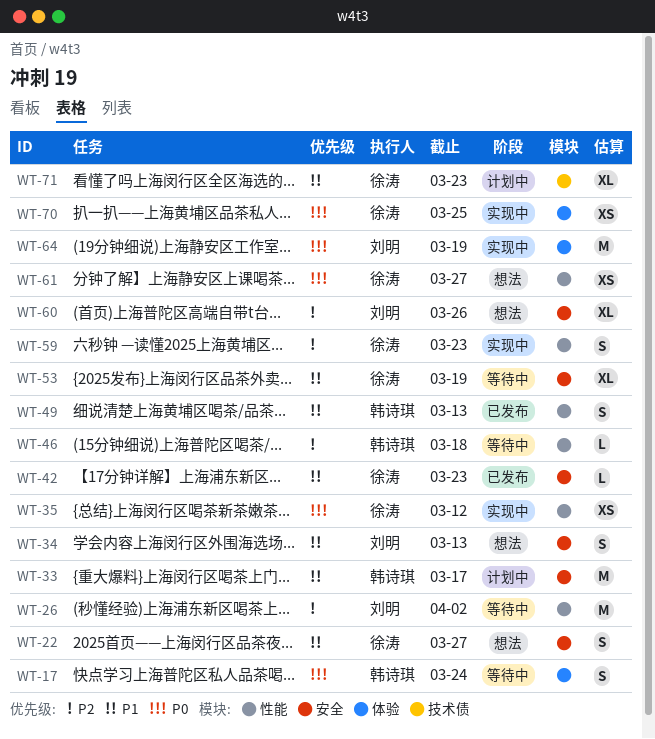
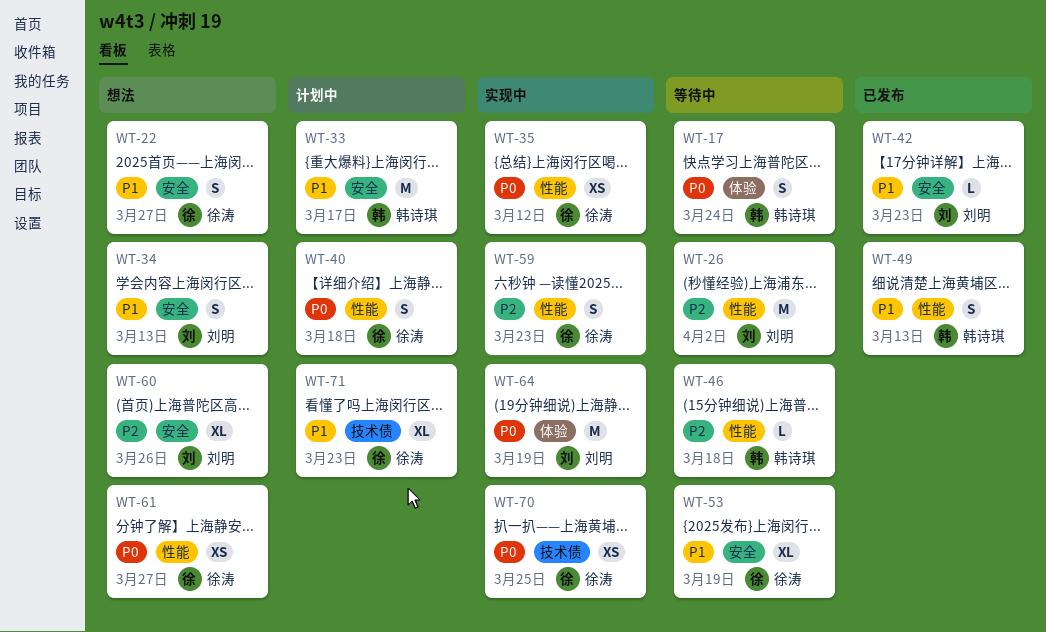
WT-40: none -> present
WT-42, owner: 徐涛 -> 刘明
WT-70, label: 体验 -> 技术债

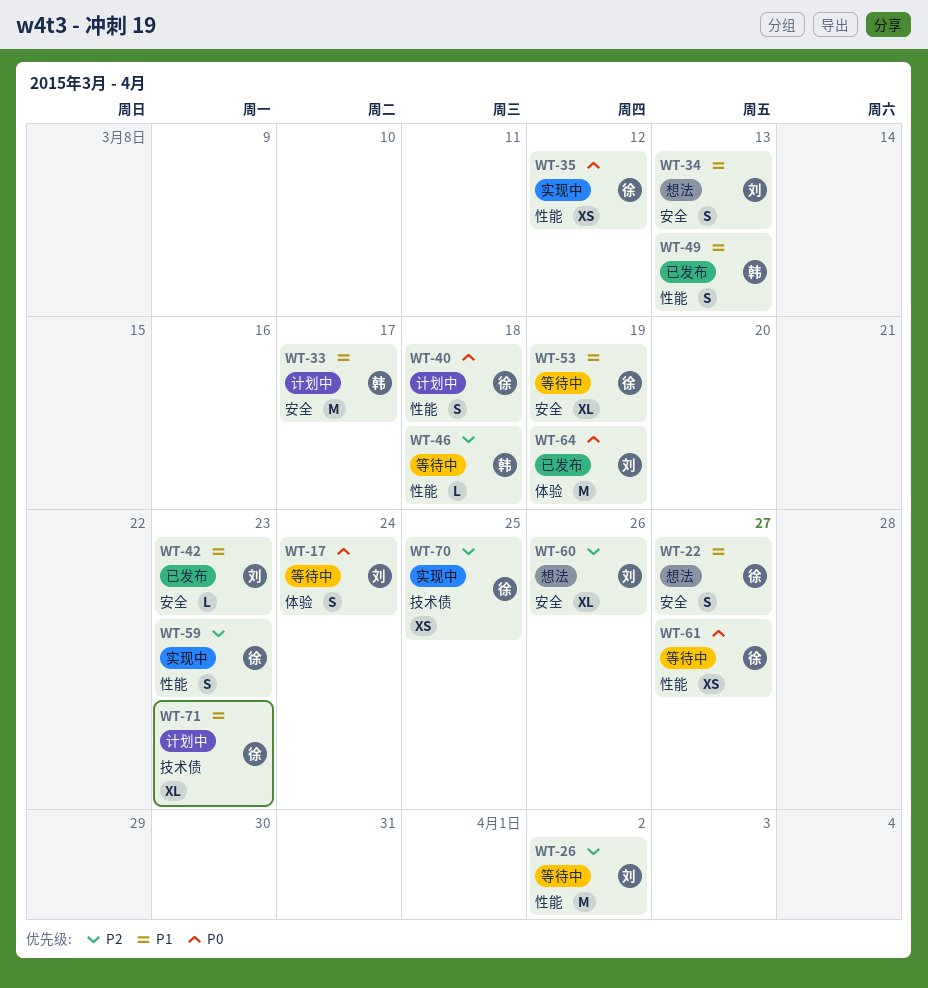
WT-17, owner: 韩诗琪 -> 刘明
WT-61, status: 想法 -> 等待中
WT-64, status: 实现中 -> 已发布
WT-70, priority: P0 -> P2

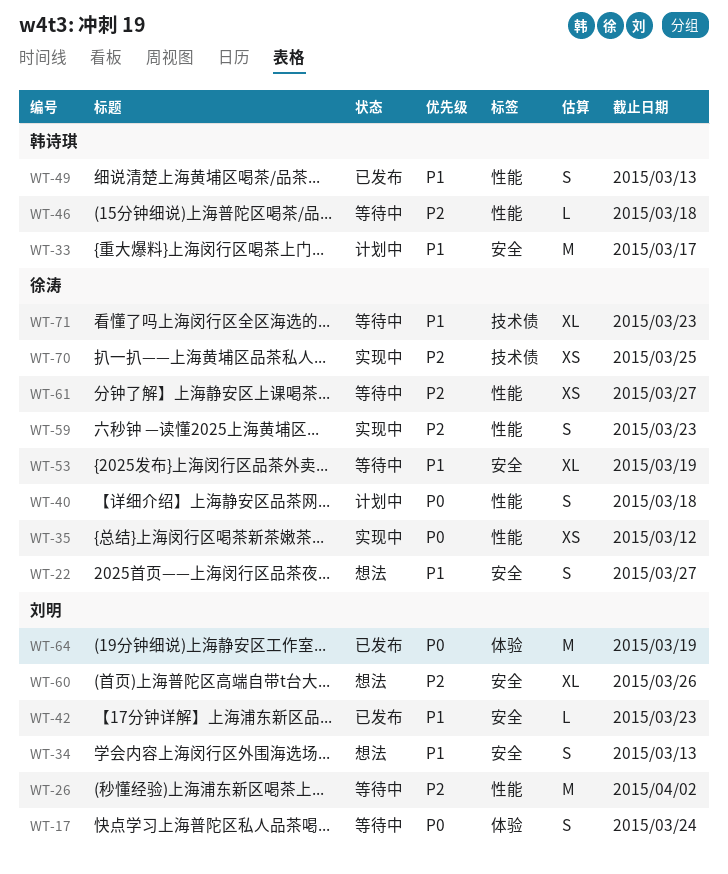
WT-61, priority: P0 -> P2
WT-71, status: 计划中 -> 等待中

